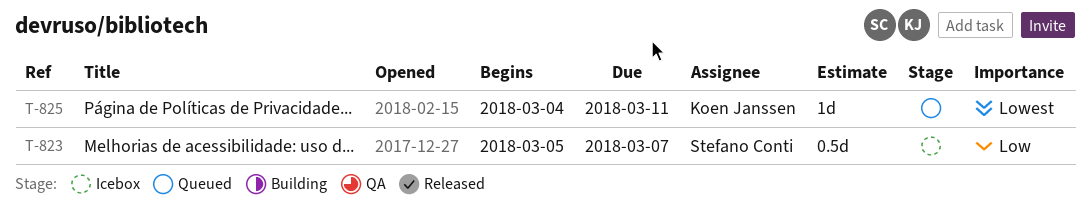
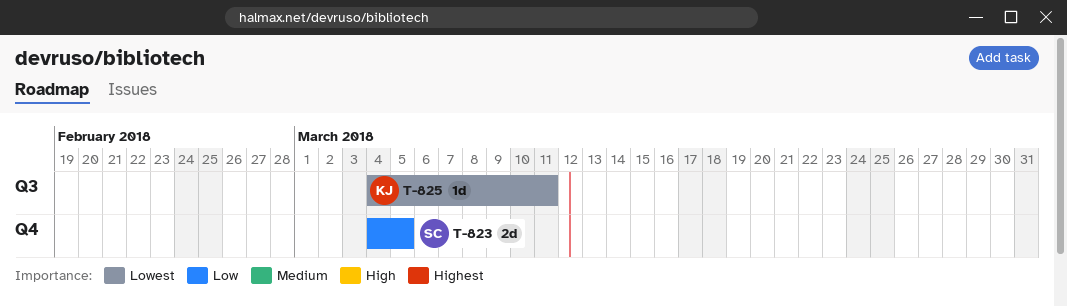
T-823, estimate: 0.5d -> 2d
T-823, start: Mar 5 -> Mar 4
T-823, due: Mar 7 -> Mar 5

